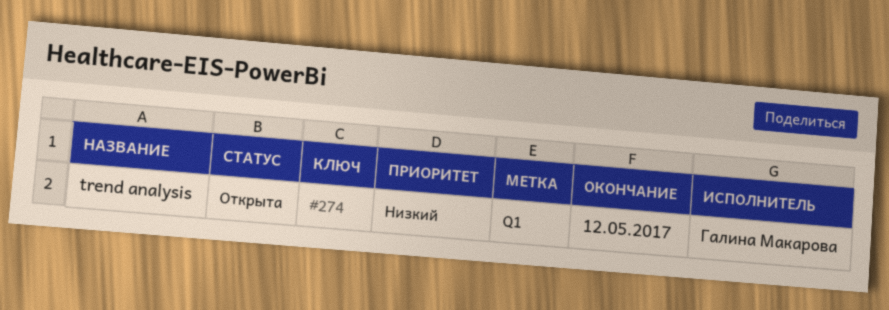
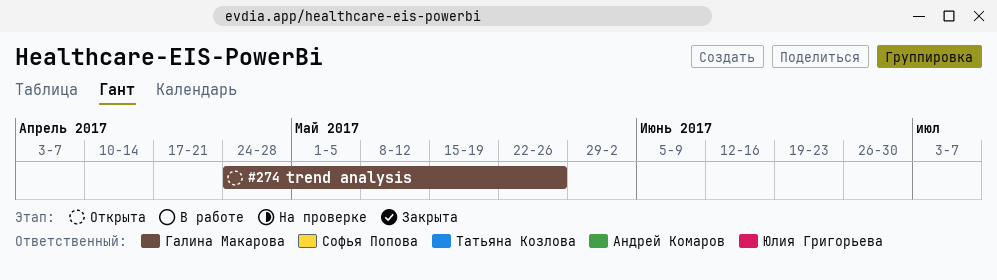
#274, due: May 12 -> May 26

